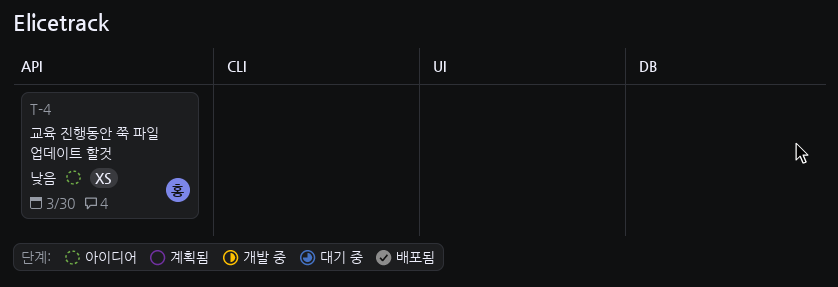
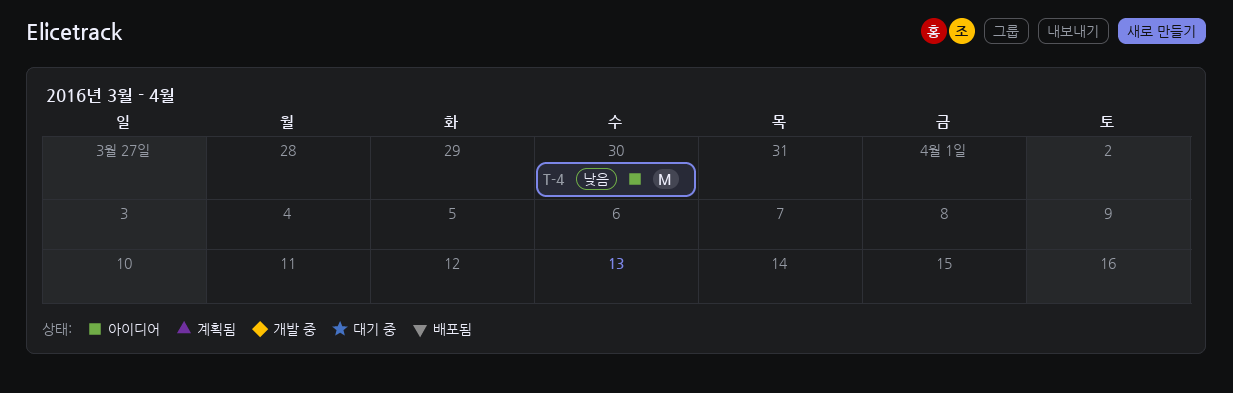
T-4, estimate: XS -> M

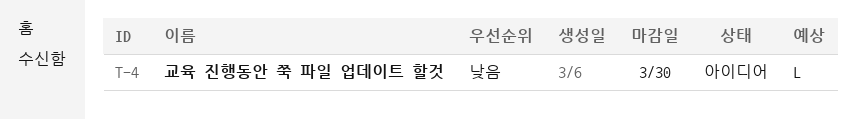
T-4, estimate: M -> L

